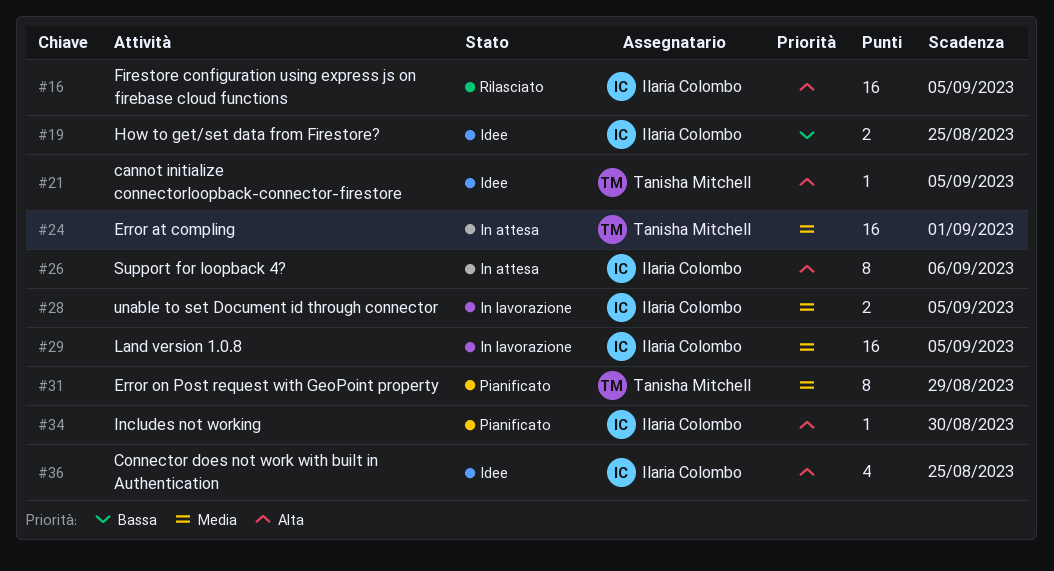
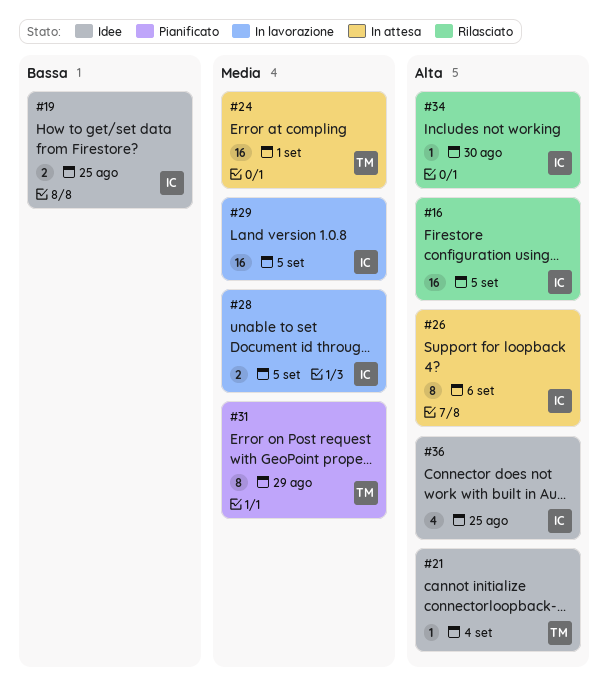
#21, due: Sep 5 -> Sep 4
#34, status: Pianificato -> Rilasciato

